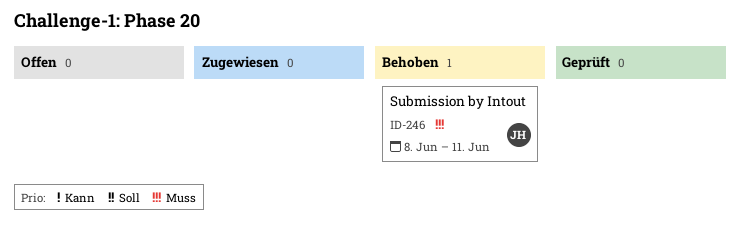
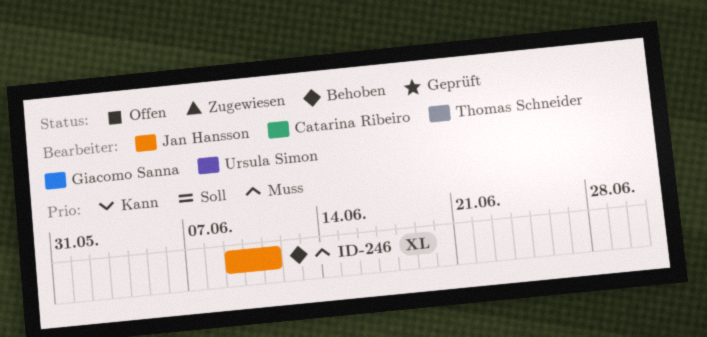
ID-246, start: Jun 8 -> Jun 9

